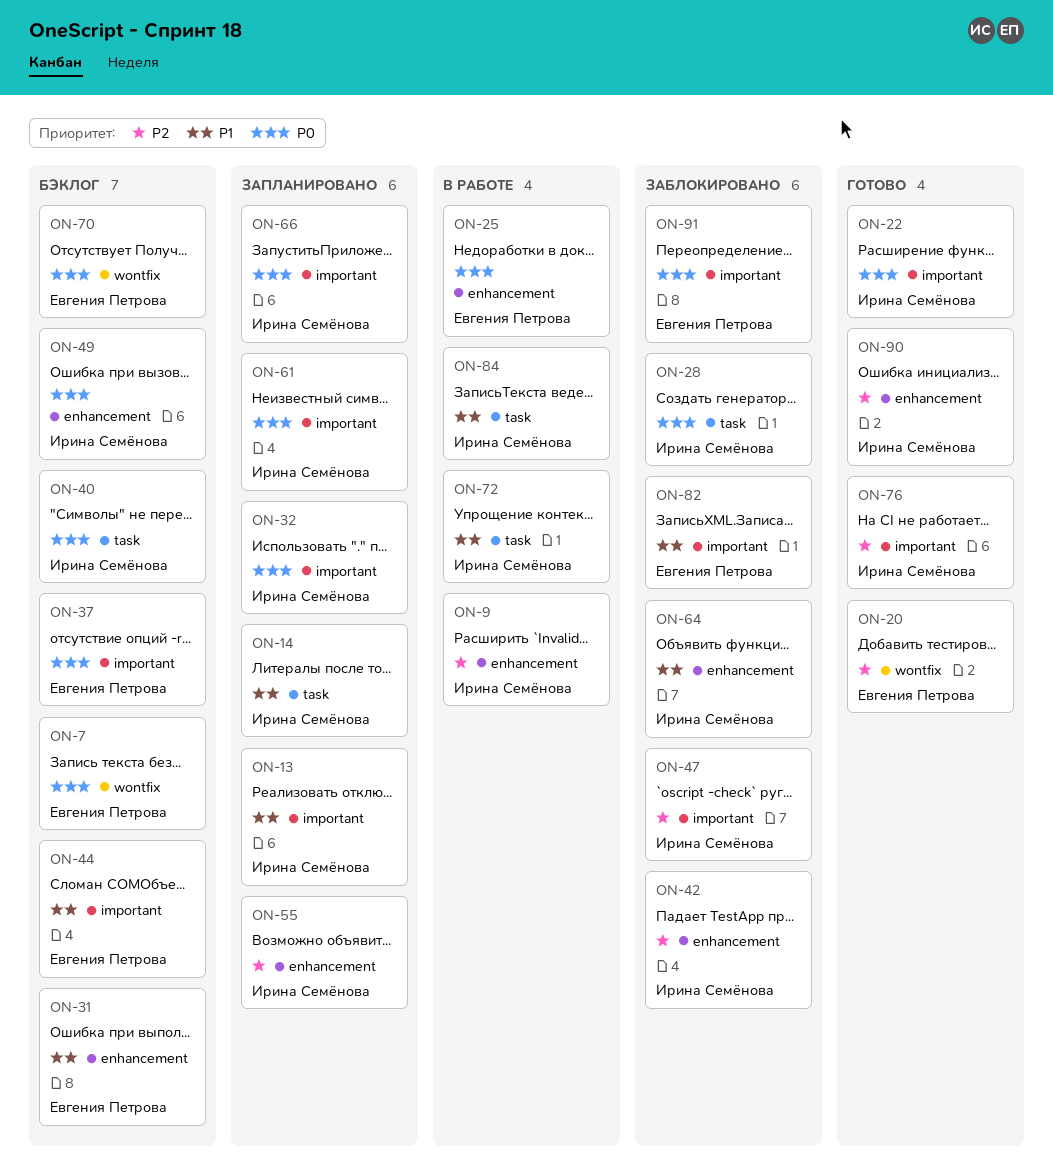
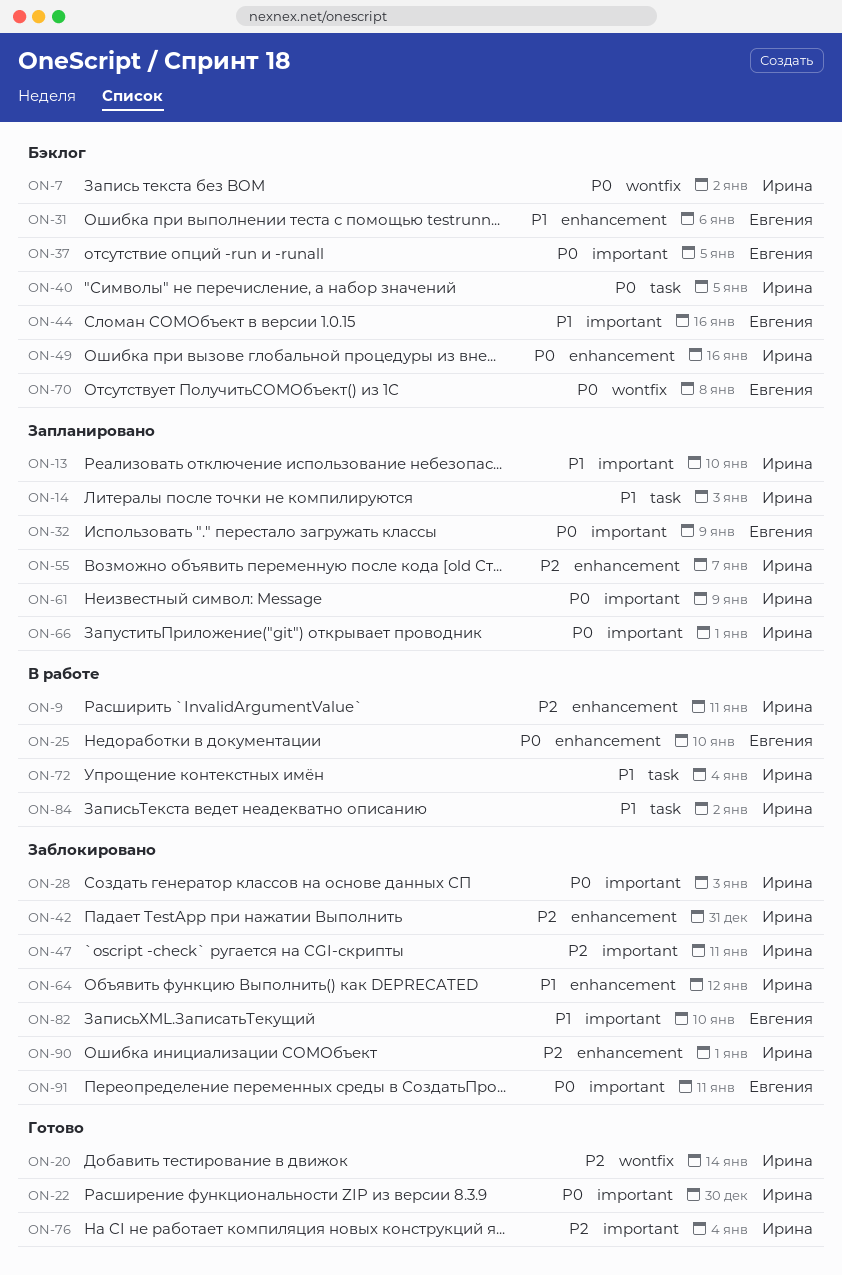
ON-7, owner: Евгения Петрова -> Ирина Семёнова
ON-20, owner: Евгения Петрова -> Ирина Семёнова
ON-28, label: task -> important
ON-32, owner: Ирина Семёнова -> Евгения Петрова
ON-90, status: Готово -> Заблокировано

